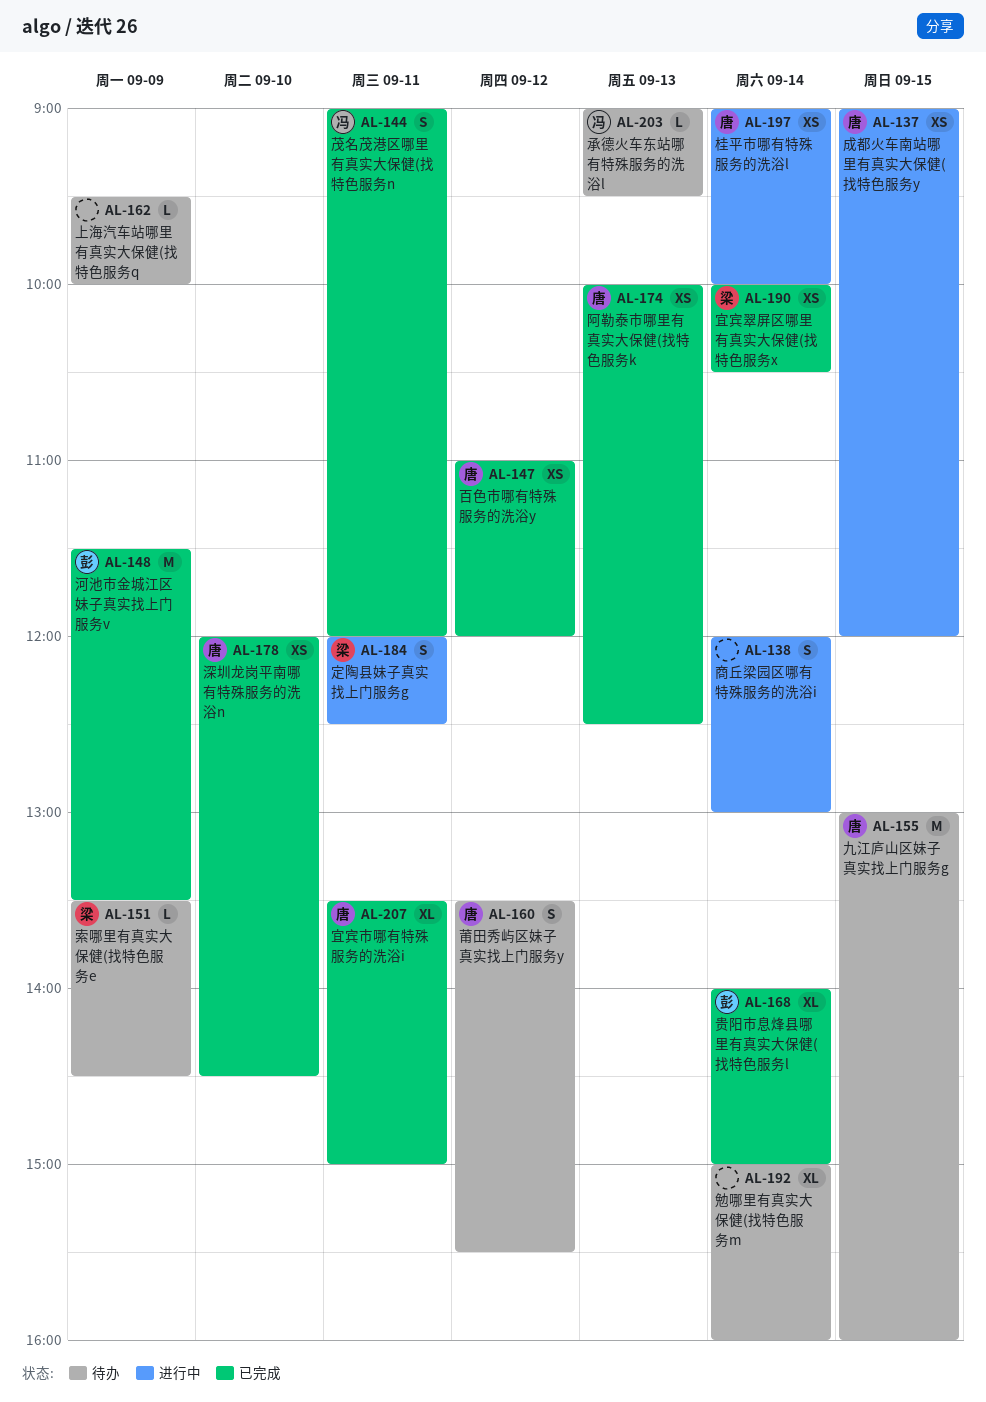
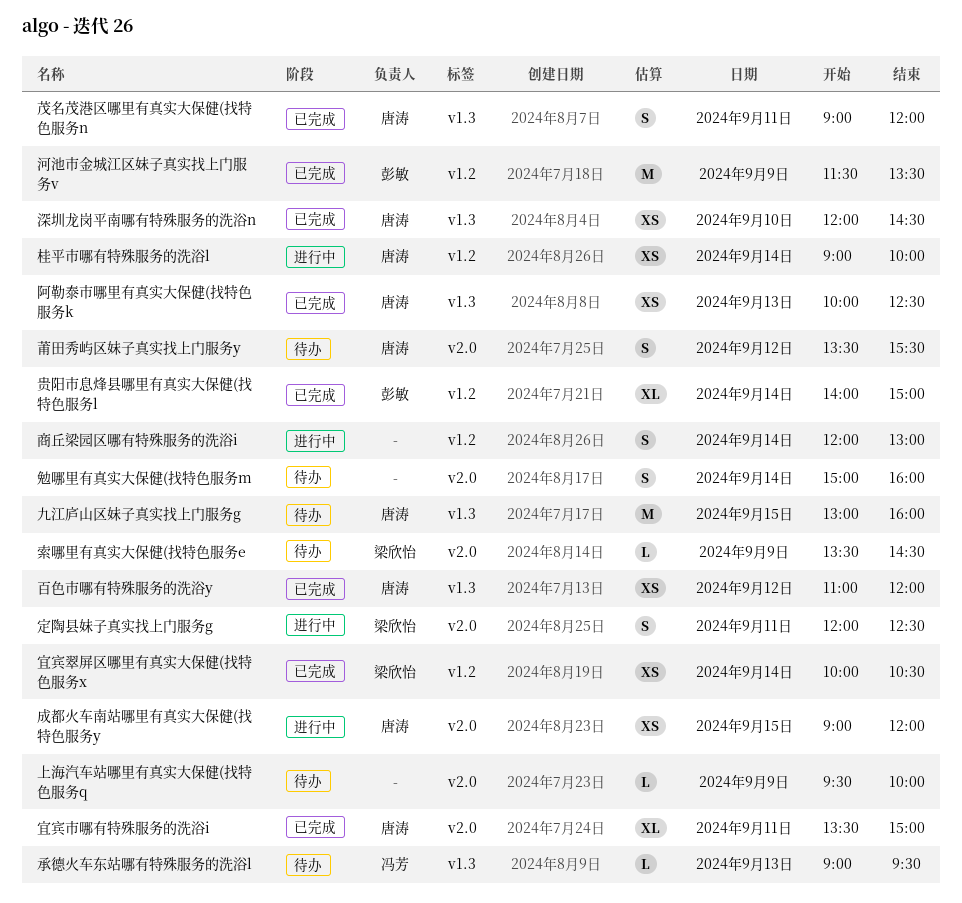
勉哪里有真实大保健(找特色服务m, estimate: XL -> S
茂名茂港区哪里有真实大保健(找特色服务n, owner: 冯芳 -> 唐涛

